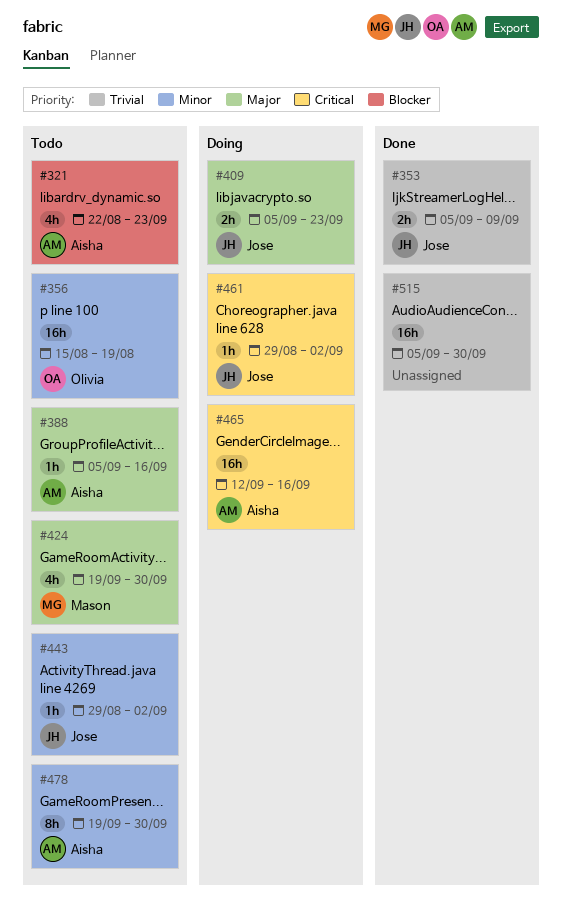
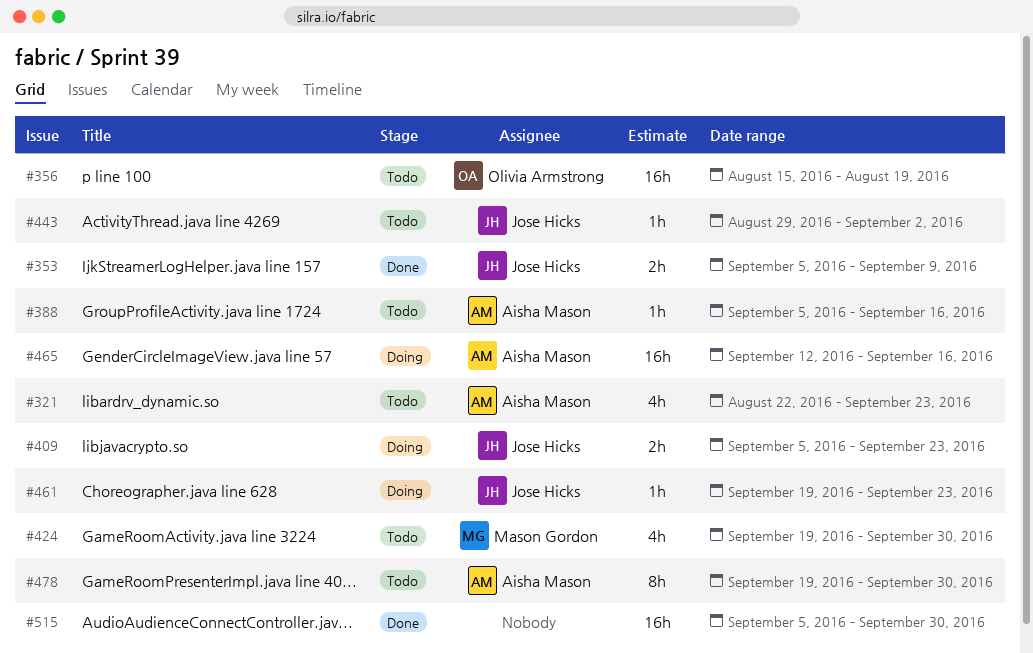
#461, start: Aug 29 -> Sep 19
#461, due: Sep 2 -> Sep 23

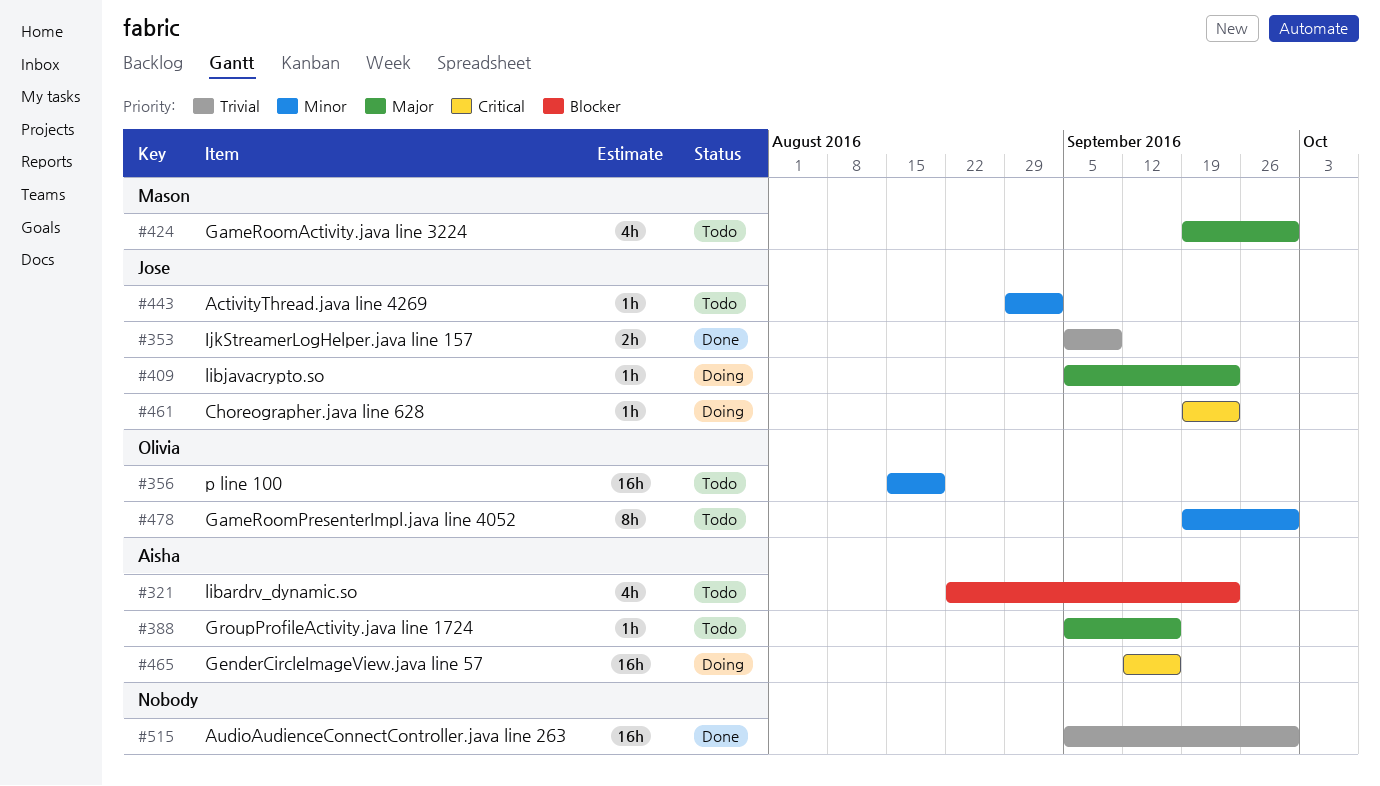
#409, estimate: 2h -> 1h
#478, owner: Aisha Mason -> Olivia Armstrong

